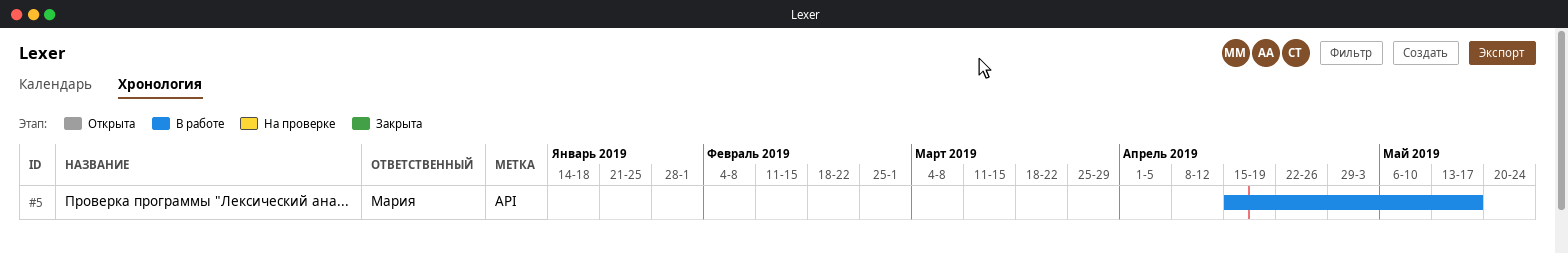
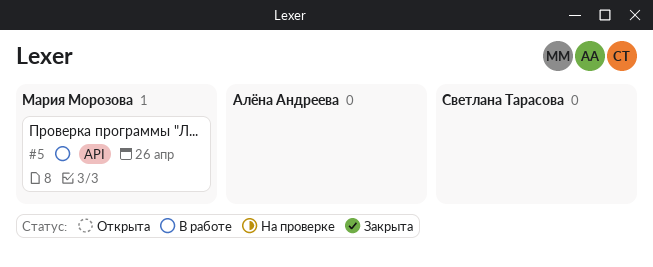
#5, due: May 17 -> Apr 26

